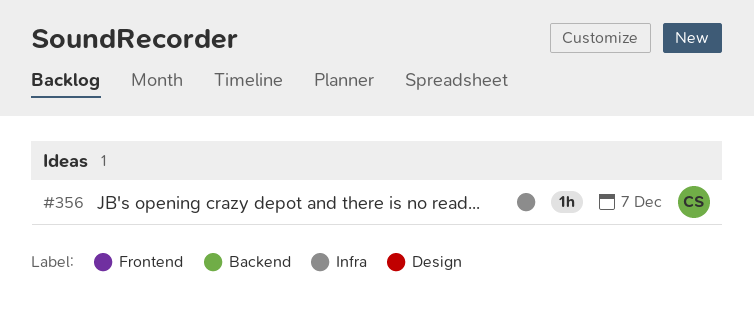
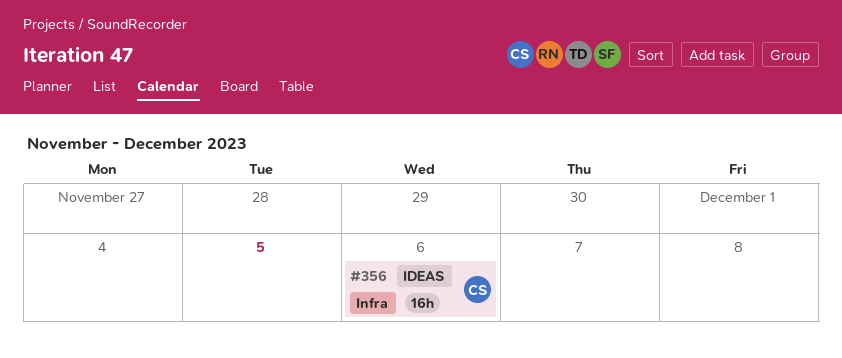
#356, estimate: 1h -> 16h
#356, due: Dec 7 -> Dec 6

